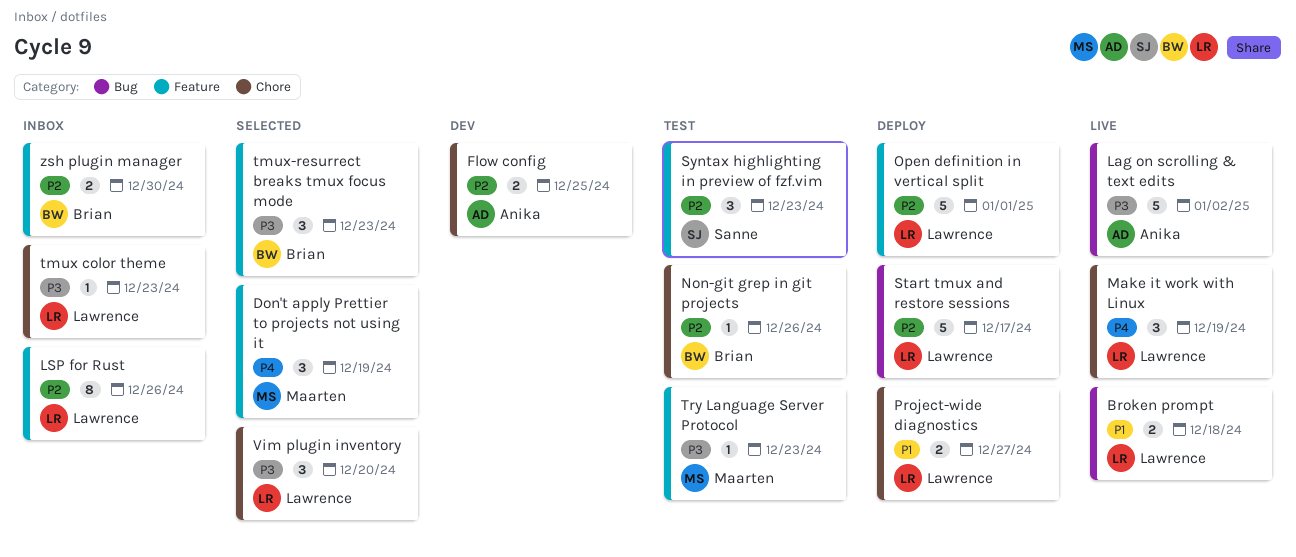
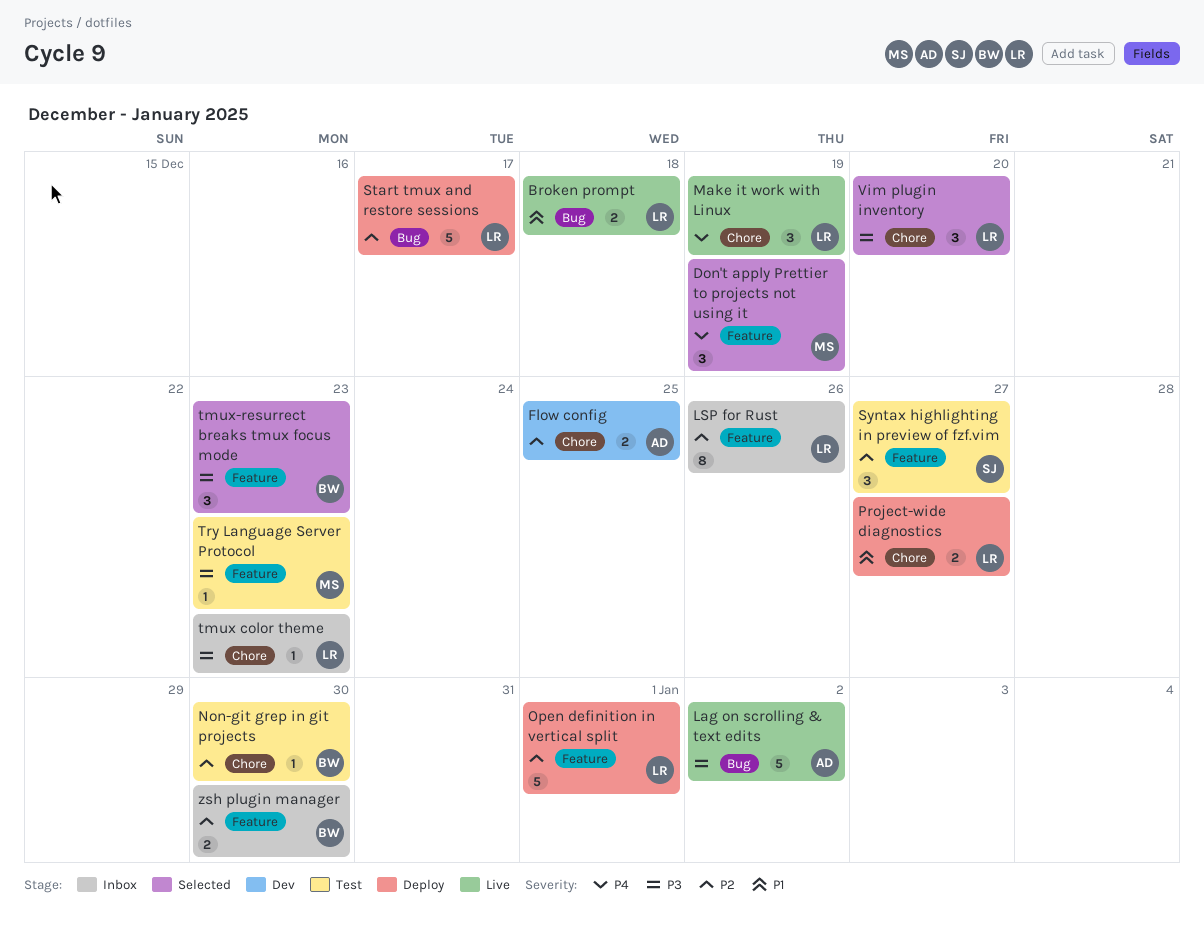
Non-git grep in git projects, due: Dec 26 -> Dec 30
Syntax highlighting in preview of fzf.vim, due: Dec 23 -> Dec 27

